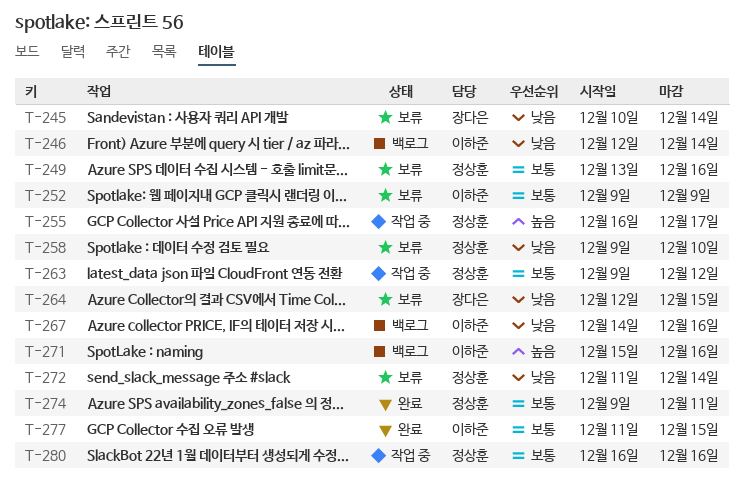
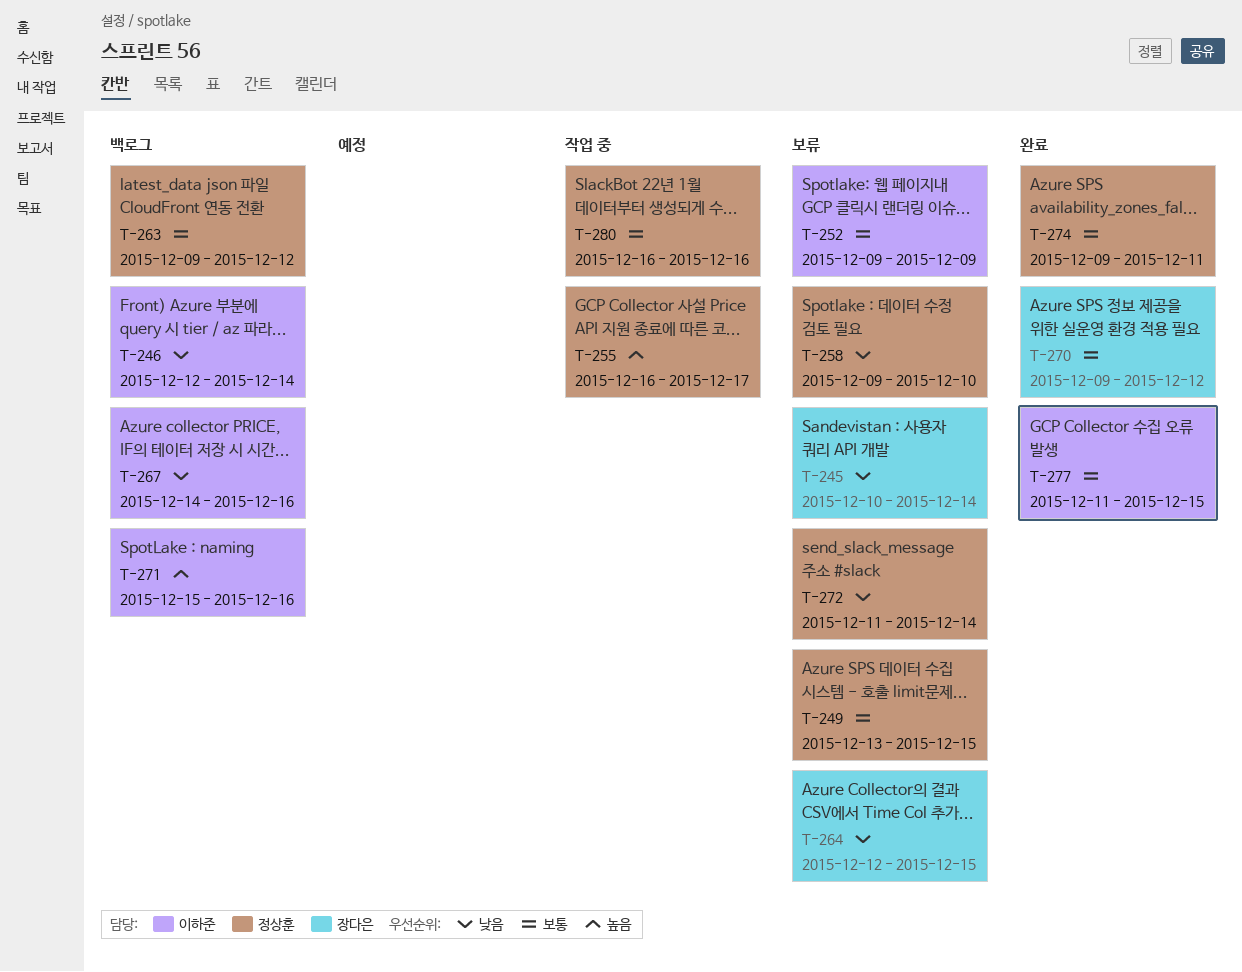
T-249, due: Dec 16 -> Dec 15
T-263, status: 작업 중 -> 백로그
T-270: none -> present

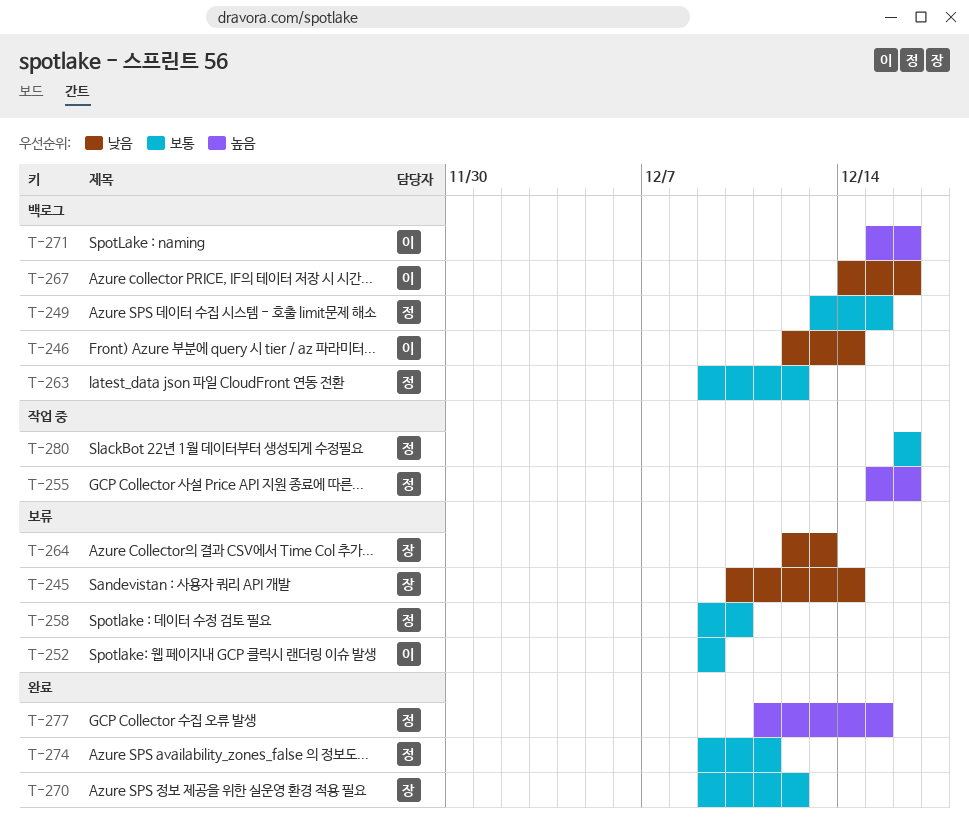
T-249, status: 보류 -> 백로그
T-255, start: Dec 16 -> Dec 15
T-255, due: Dec 17 -> Dec 16
T-258, priority: 낮음 -> 보통
T-264, due: Dec 15 -> Dec 13
T-272: present -> none
T-277, owner: 이하준 -> 정상훈
T-277, priority: 보통 -> 높음

